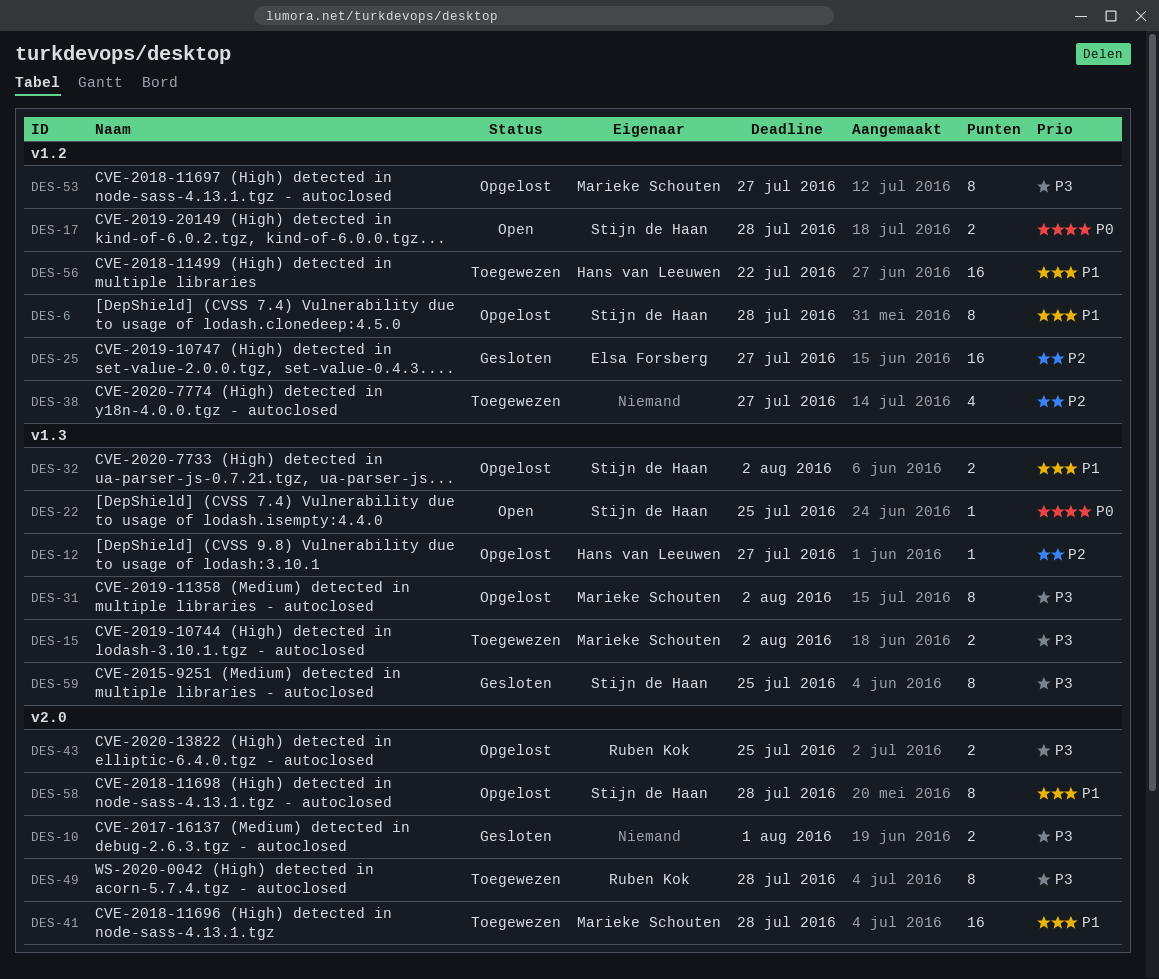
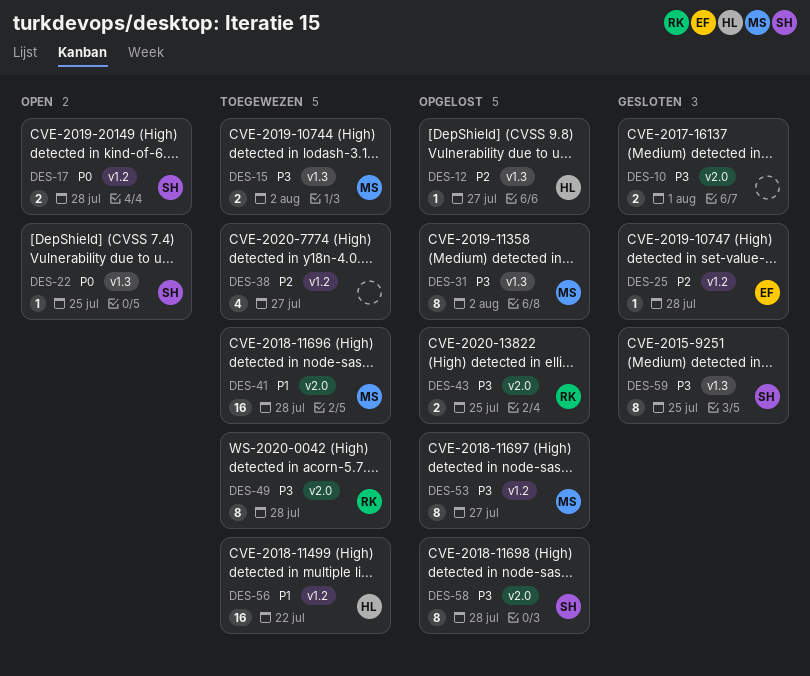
DES-6: present -> none
DES-25, estimate: 16 -> 1
DES-25, due: Jul 27 -> Jul 28
DES-32: present -> none
DES-58, priority: P1 -> P3

